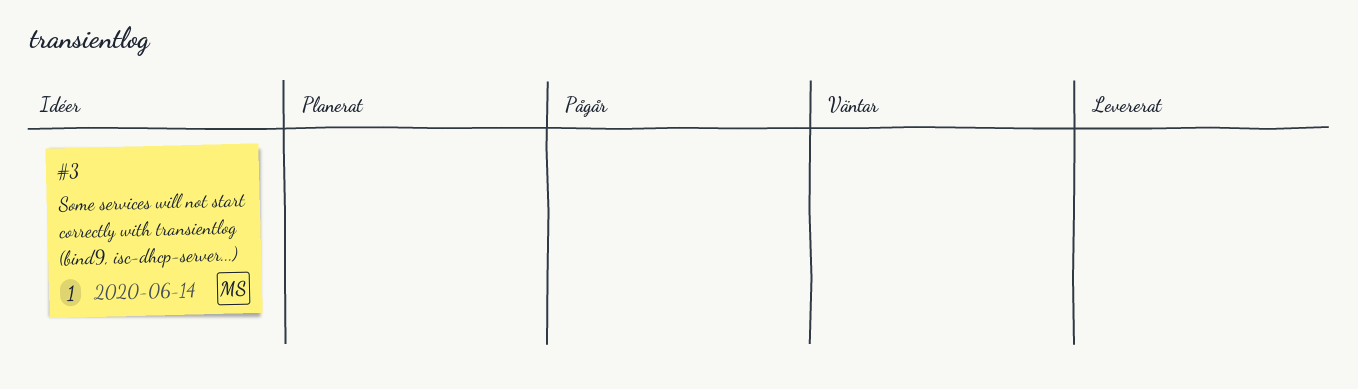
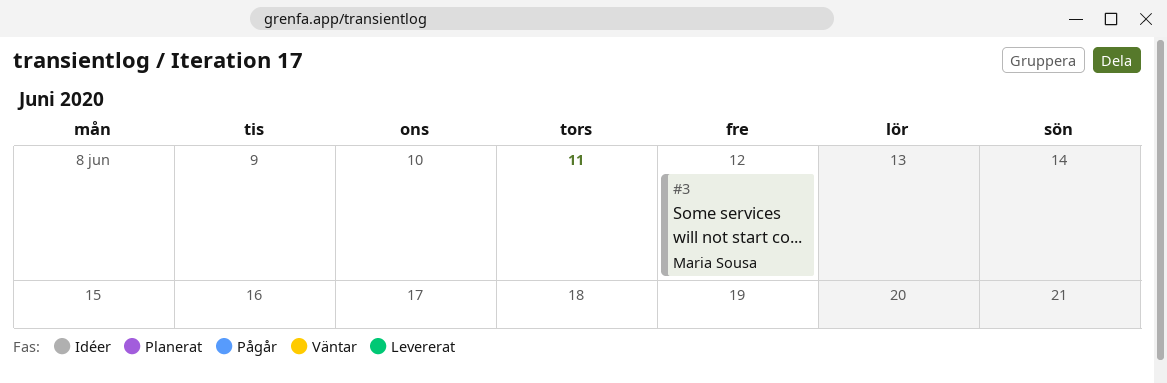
#3, due: Jun 14 -> Jun 12

